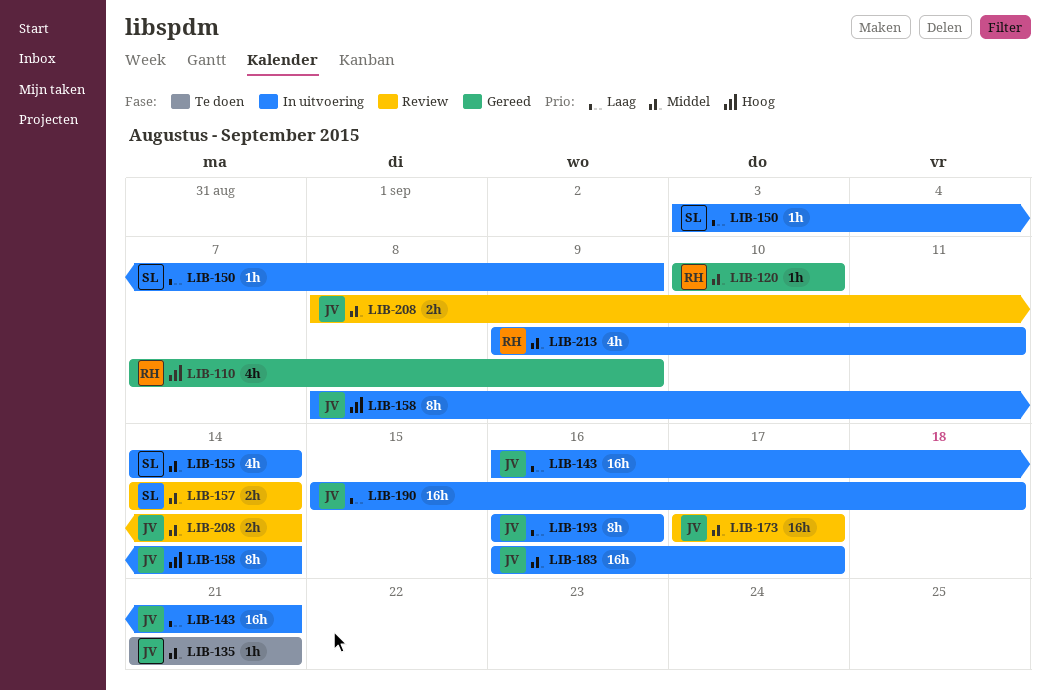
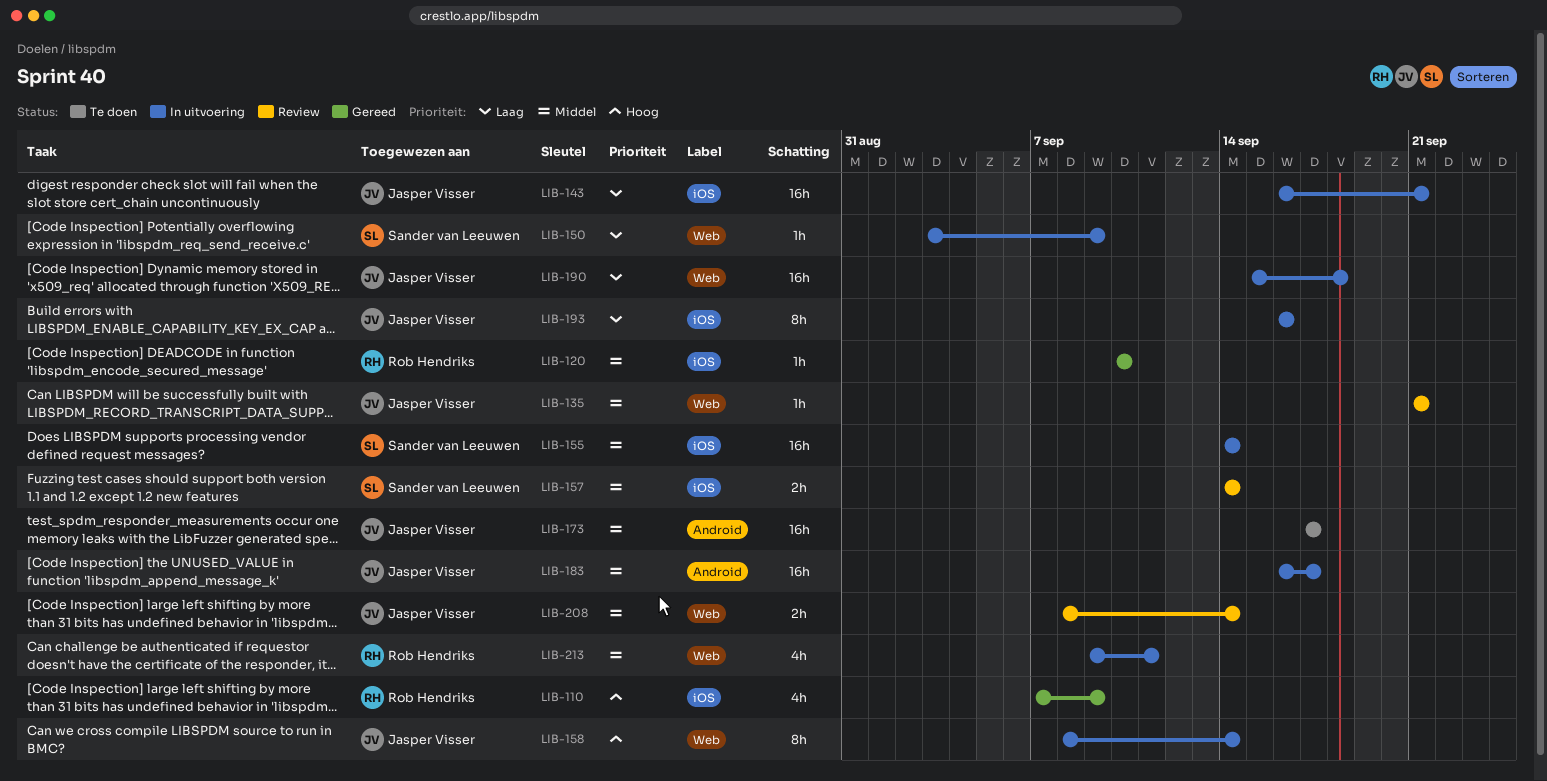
LIB-135, status: Te doen -> Review
LIB-155, estimate: 4h -> 16h
LIB-173, status: Review -> Te doen

